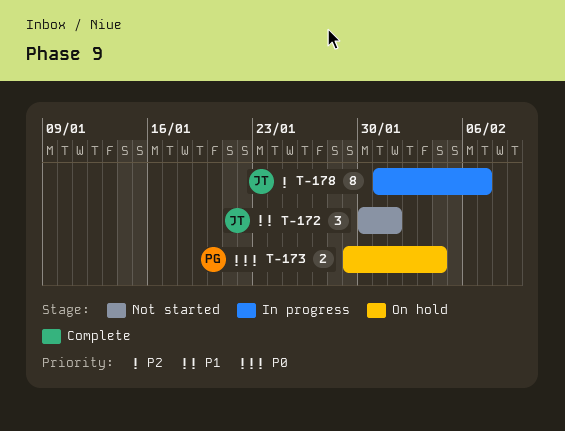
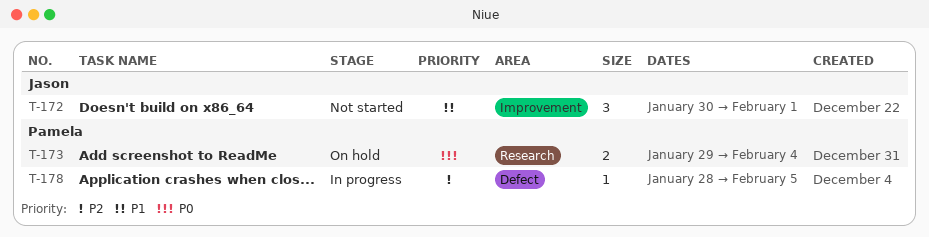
T-178, owner: Jason -> Pamela
T-178, estimate: 8 -> 1
T-178, start: Jan 31 -> Jan 28
T-178, due: Feb 7 -> Feb 5

